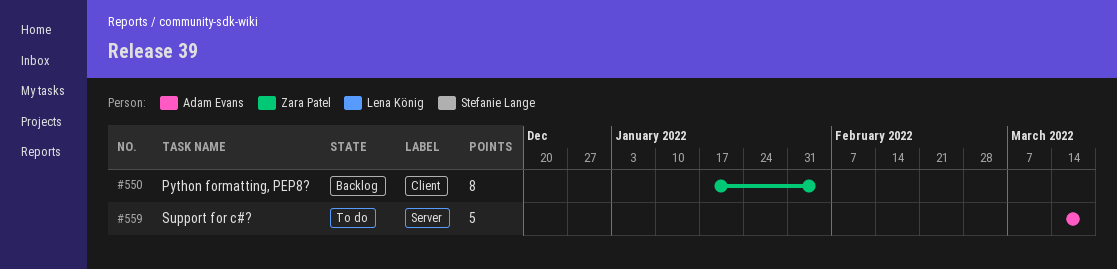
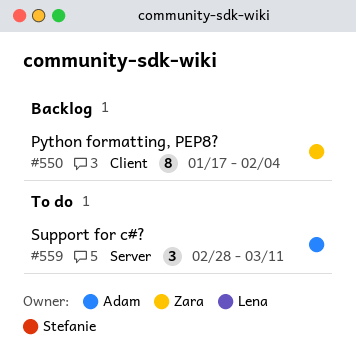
#559, estimate: 5 -> 3
#559, start: Mar 14 -> Feb 28
#559, due: Mar 18 -> Mar 11

